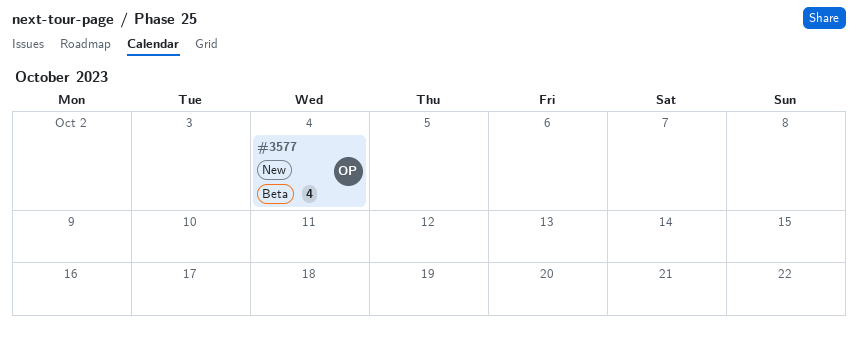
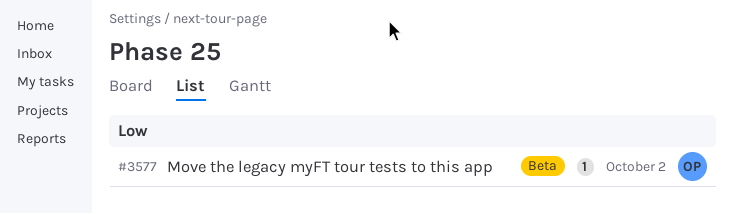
#3577, estimate: 4 -> 1
#3577, due: Oct 4 -> Oct 2

